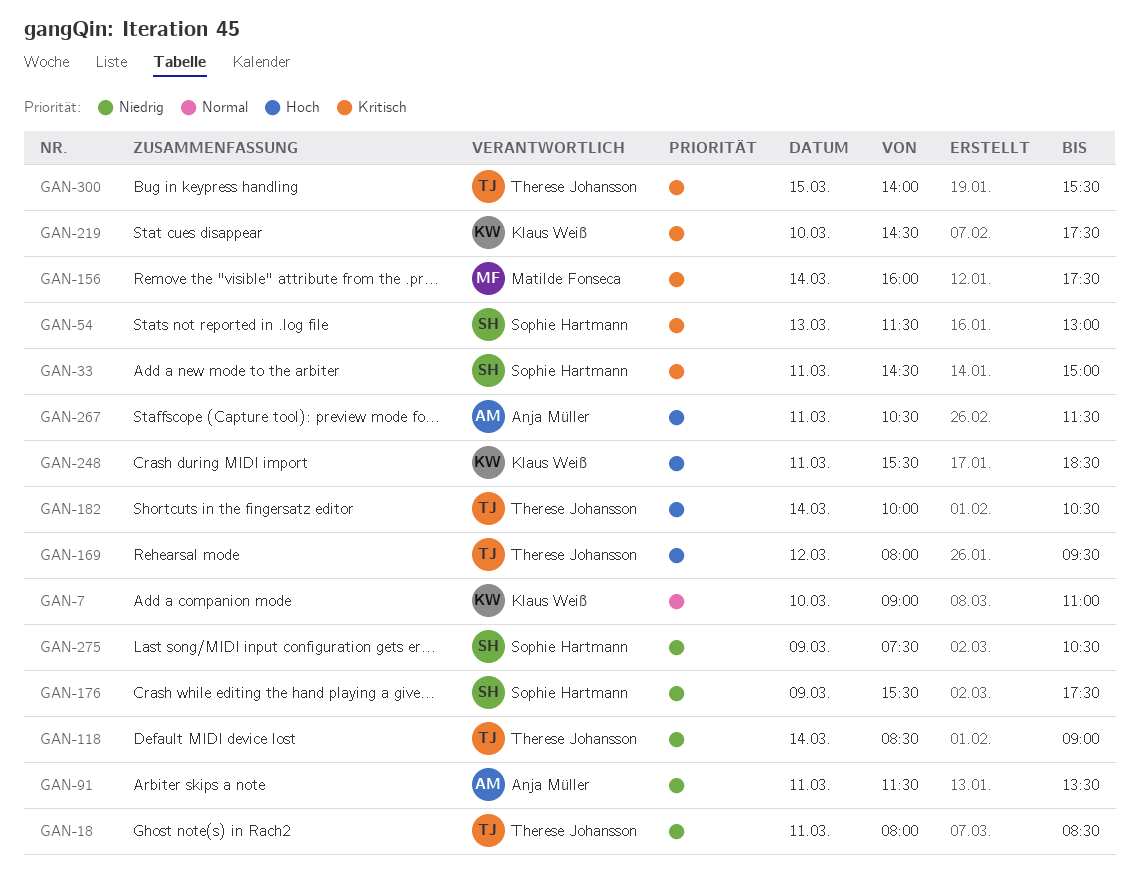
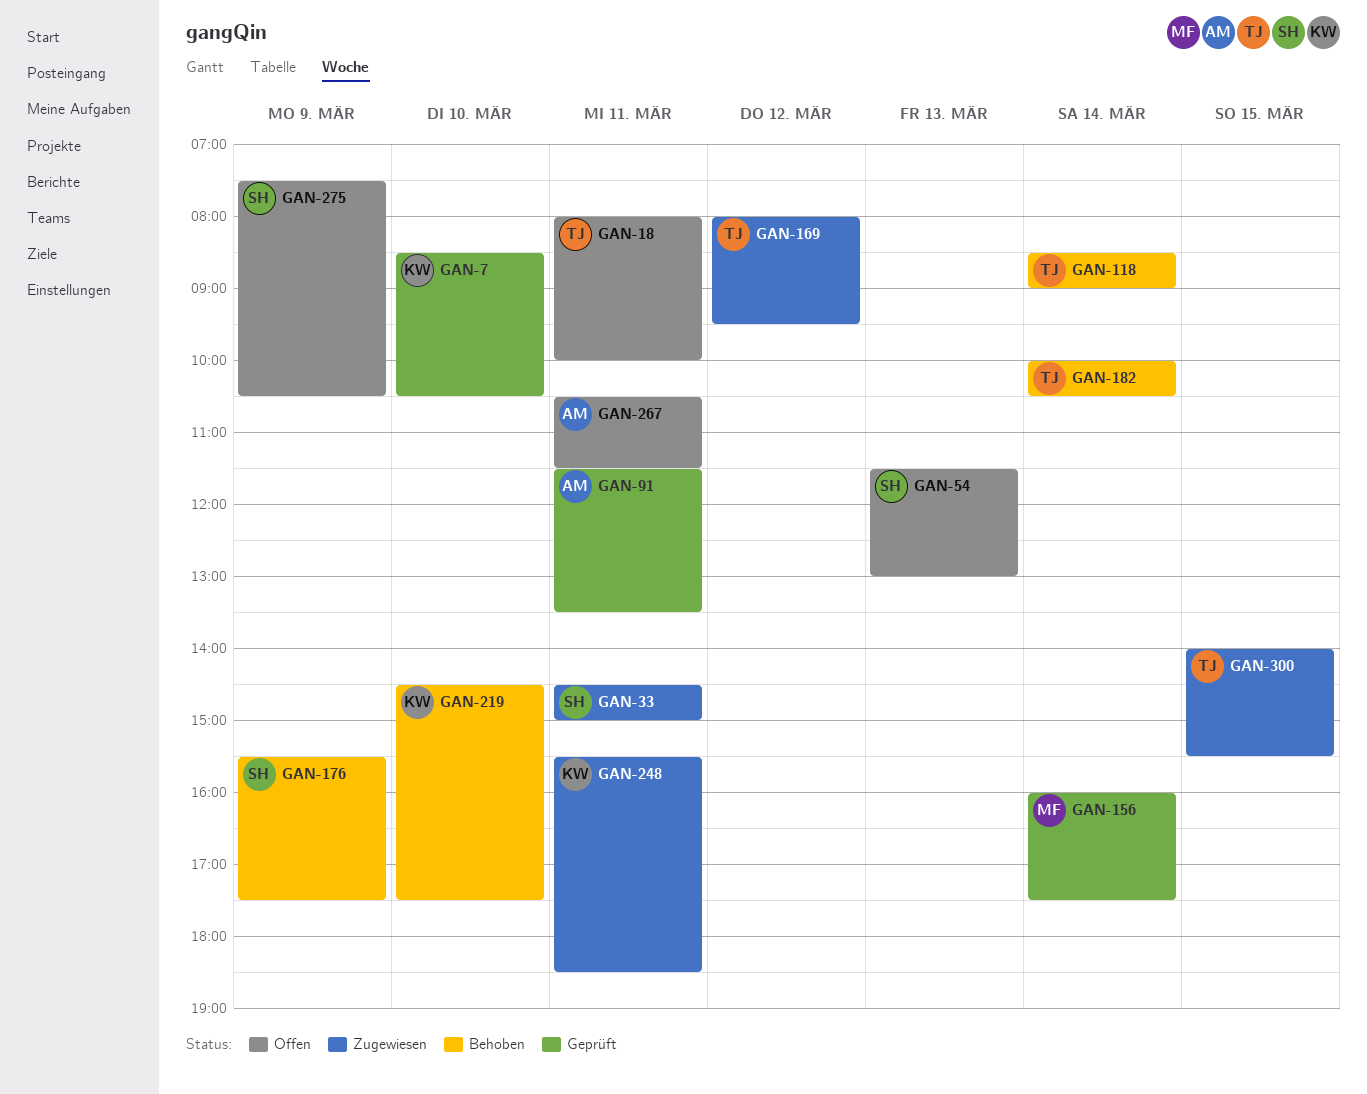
GAN-7, begins: 09:00 -> 08:30
GAN-7, ends: 11:00 -> 10:30
GAN-18, ends: 08:30 -> 10:00

